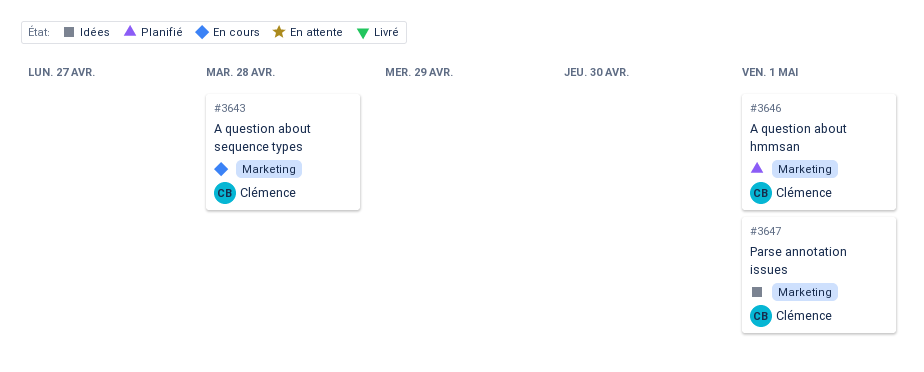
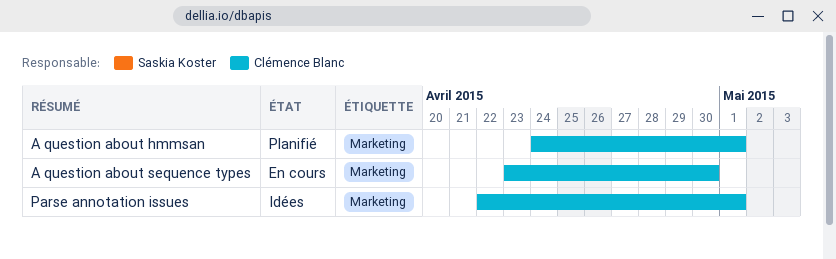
A question about sequence types, due: Apr 28 -> Apr 30

